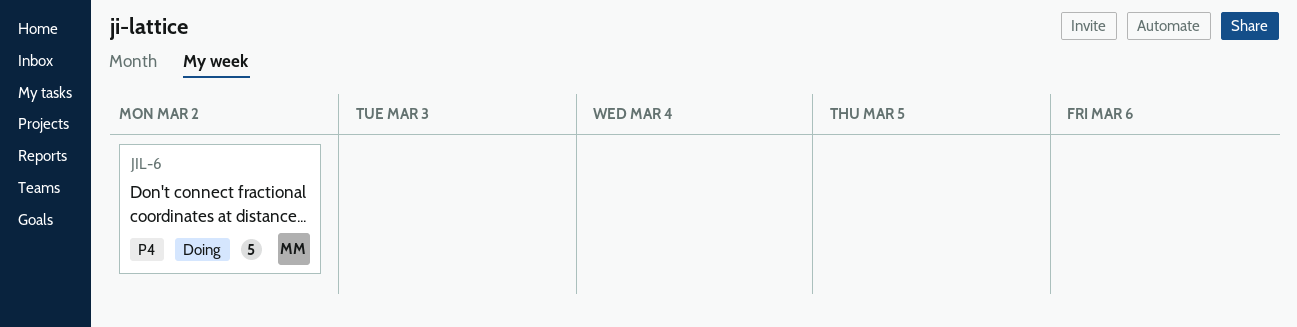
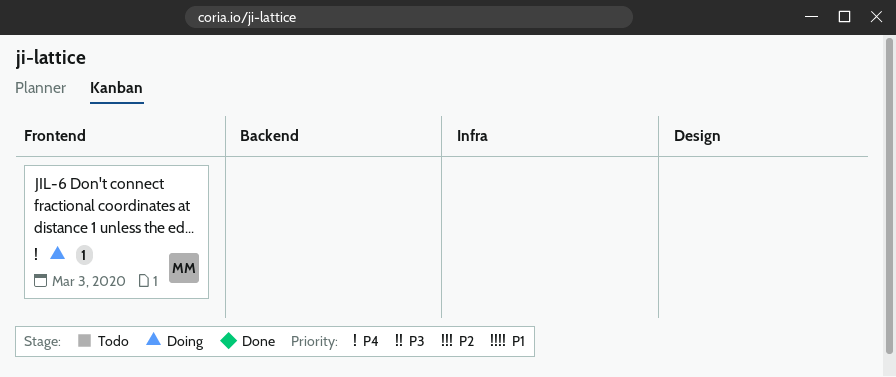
JIL-6, estimate: 5 -> 1
JIL-6, due: Mar 2 -> Mar 3

